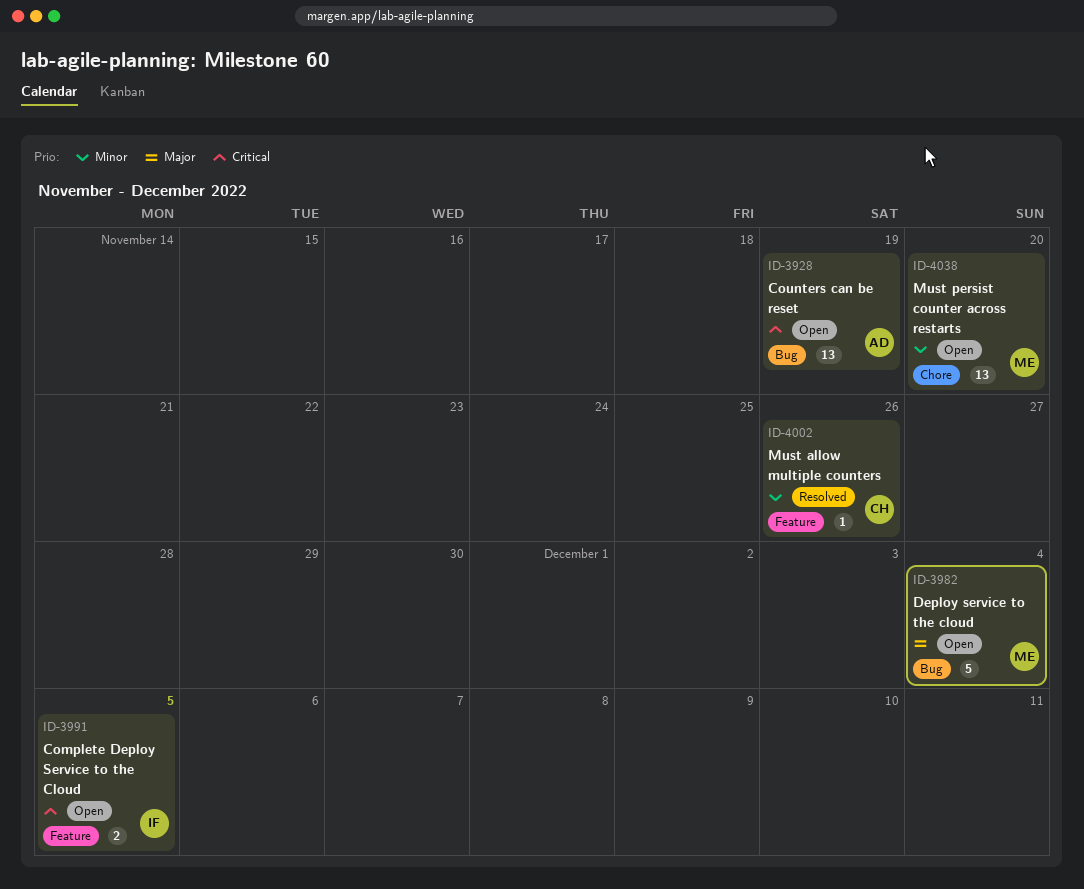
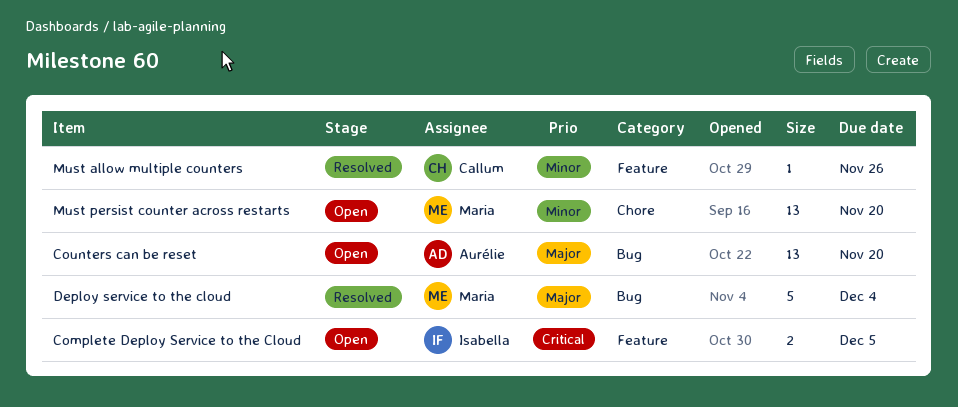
Counters can be reset, priority: Critical -> Major
Counters can be reset, due: Nov 19 -> Nov 20
Deploy service to the cloud, status: Open -> Resolved

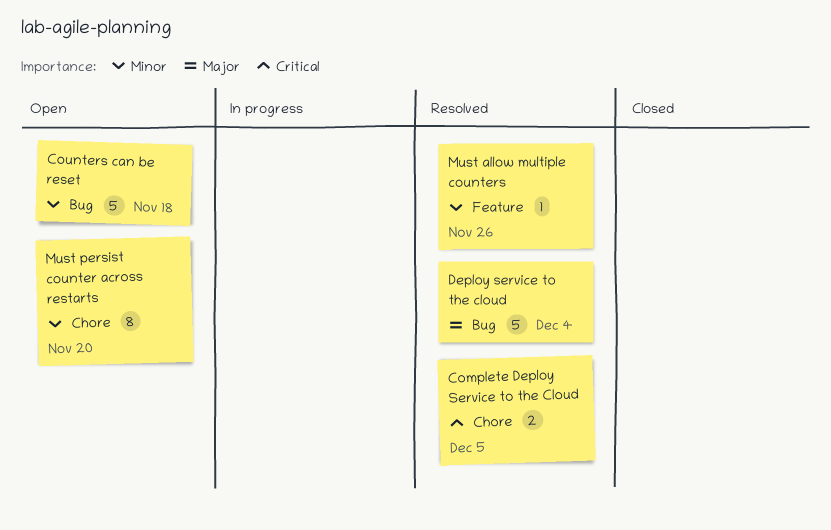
Complete Deploy Service to the Cloud, status: Open -> Resolved
Complete Deploy Service to the Cloud, label: Feature -> Chore
Counters can be reset, priority: Major -> Minor
Counters can be reset, estimate: 13 -> 5
Counters can be reset, due: Nov 20 -> Nov 18
Must persist counter across restarts, estimate: 13 -> 8

